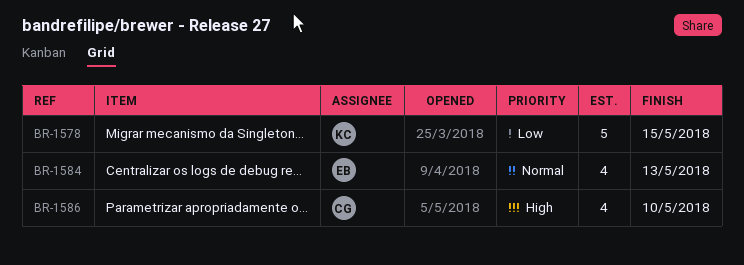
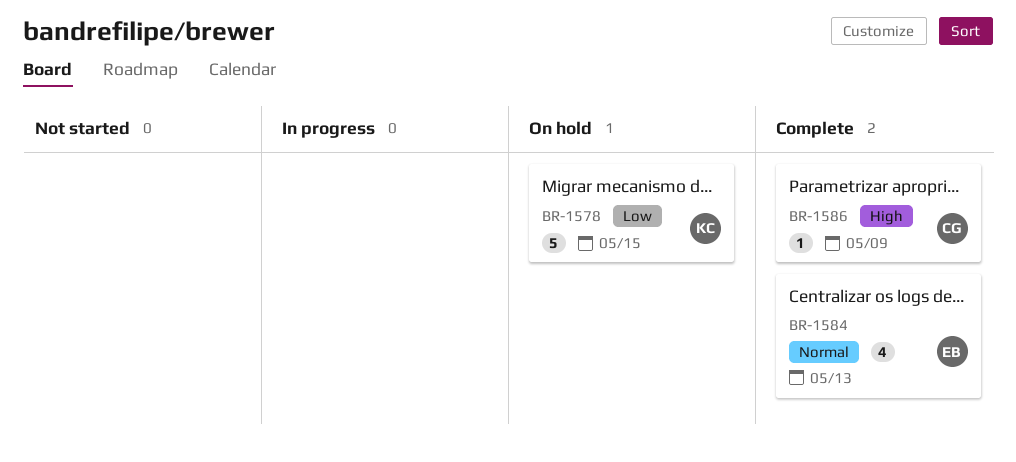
BR-1586, estimate: 4 -> 1
BR-1586, due: May 10 -> May 9

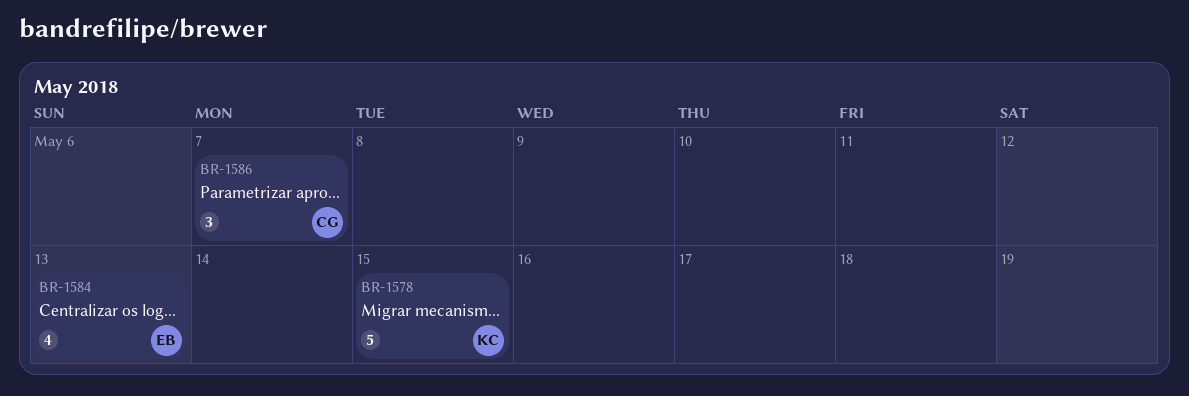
BR-1586, estimate: 1 -> 3
BR-1586, due: May 9 -> May 7

